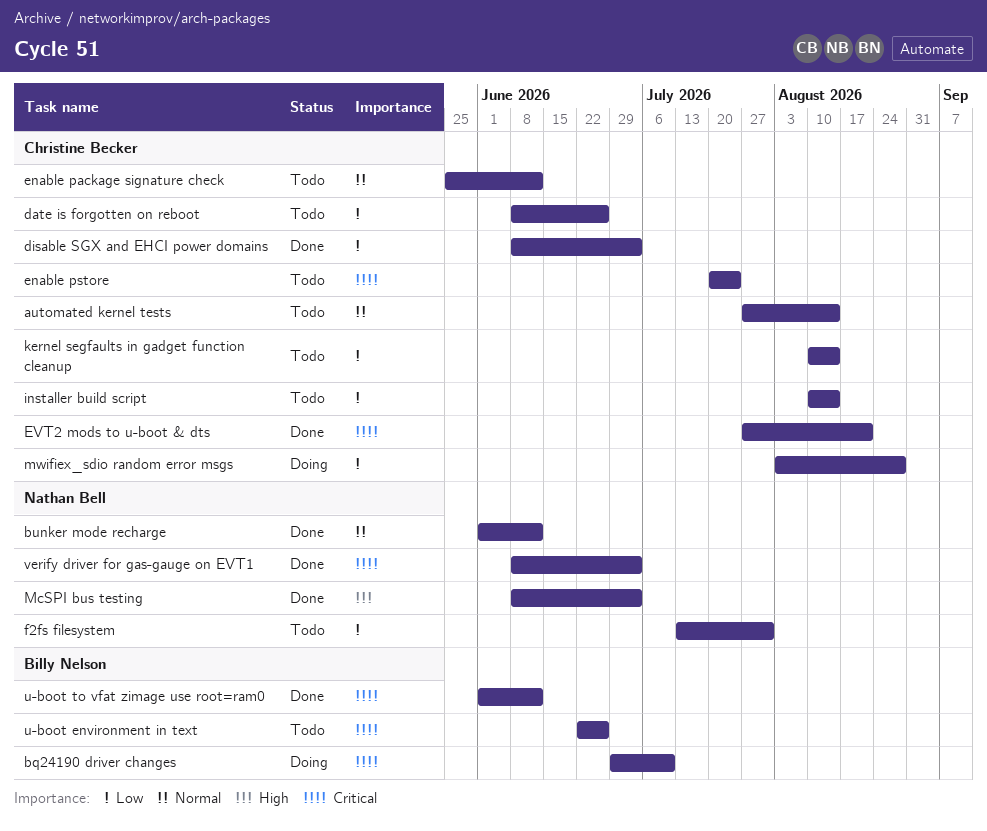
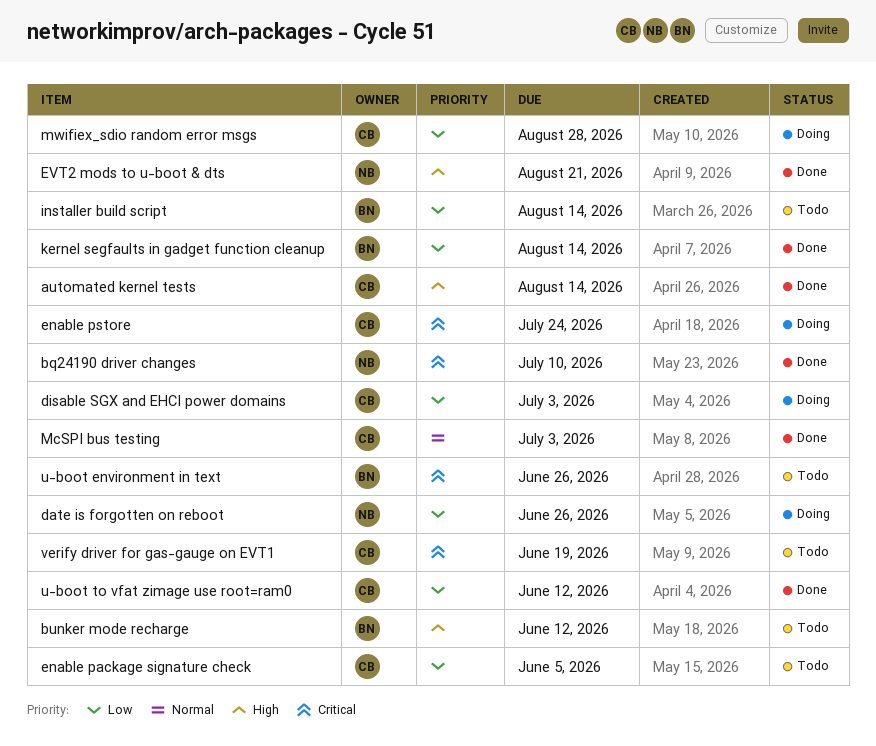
automated kernel tests, status: Todo -> Done
automated kernel tests, priority: Normal -> High
bq24190 driver changes, status: Doing -> Done
bq24190 driver changes, owner: Billy Nelson -> Nathan Bell
bunker mode recharge, status: Done -> Todo
bunker mode recharge, owner: Nathan Bell -> Billy Nelson
bunker mode recharge, priority: Normal -> High
date is forgotten on reboot, status: Todo -> Doing
date is forgotten on reboot, owner: Christine Becker -> Nathan Bell
disable SGX and EHCI power domains, status: Done -> Doing
enable package signature check, priority: Normal -> Low
enable package signature check, due: Jun 12 -> Jun 5
enable pstore, status: Todo -> Doing
EVT2 mods to u-boot & dts, owner: Christine Becker -> Nathan Bell
EVT2 mods to u-boot & dts, priority: Critical -> High
f2fs filesystem: present -> none
installer build script, owner: Christine Becker -> Billy Nelson
kernel segfaults in gadget function cleanup, status: Todo -> Done
kernel segfaults in gadget function cleanup, owner: Christine Becker -> Billy Nelson
McSPI bus testing, owner: Nathan Bell -> Christine Becker
McSPI bus testing, priority: High -> Normal
u-boot to vfat zimage use root=ram0, owner: Billy Nelson -> Christine Becker
u-boot to vfat zimage use root=ram0, priority: Critical -> Low
verify driver for gas-gauge on EVT1, status: Done -> Todo
verify driver for gas-gauge on EVT1, owner: Nathan Bell -> Christine Becker
verify driver for gas-gauge on EVT1, due: Jul 3 -> Jun 19

